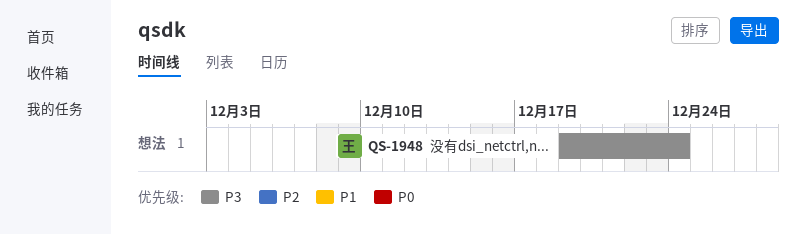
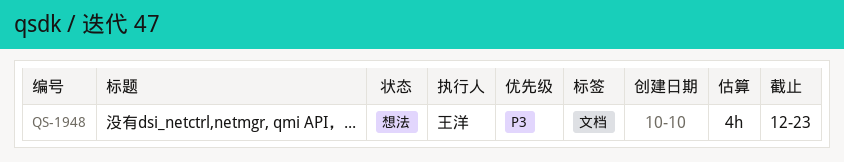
QS-1948, due: Dec 24 -> Dec 23

